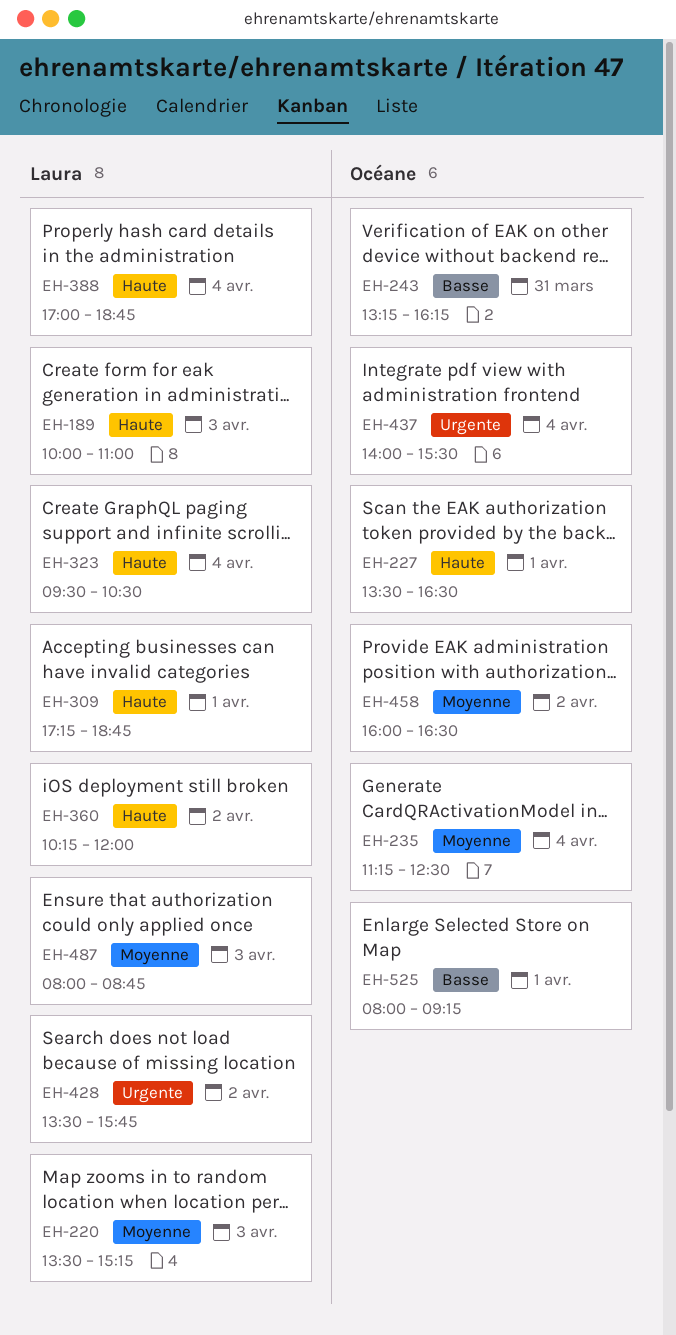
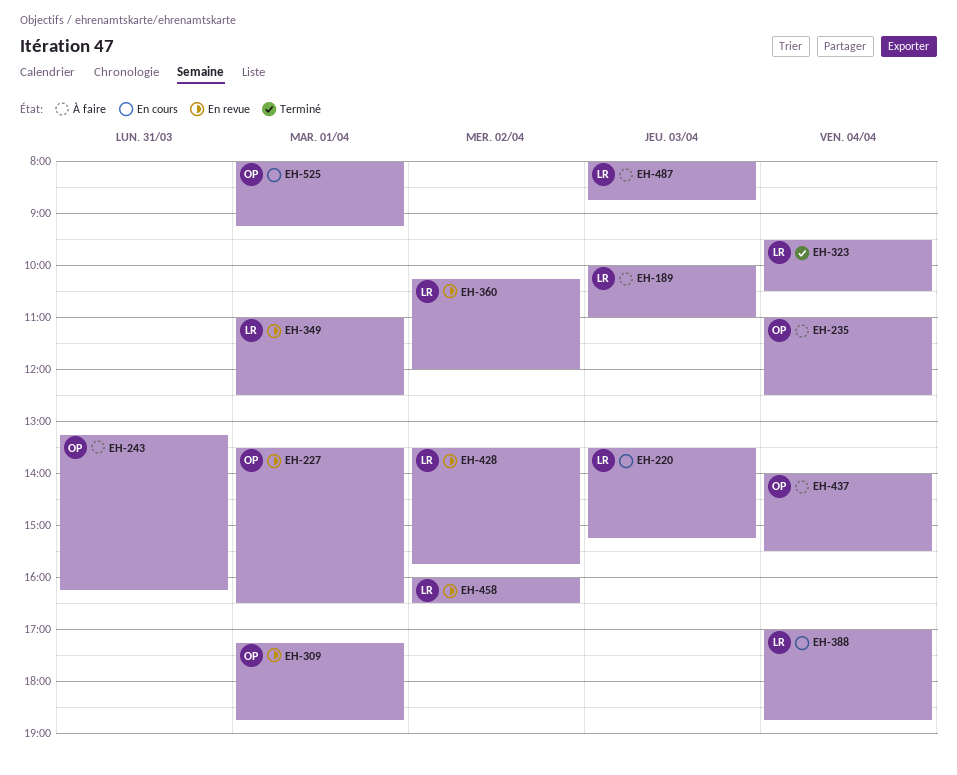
EH-235, begins: 11:15 -> 11:00
EH-309, owner: Laura -> Océane
EH-349: none -> present
EH-458, owner: Océane -> Laura

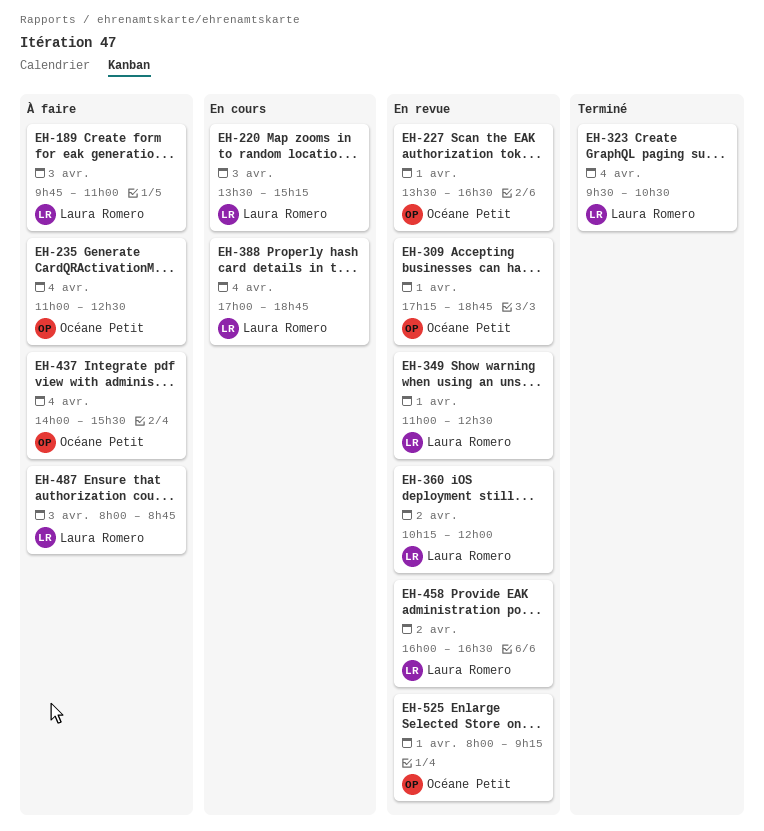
EH-189, begins: 10:00 -> 09:45
EH-243: present -> none
EH-428: present -> none
EH-525, status: En cours -> En revue

